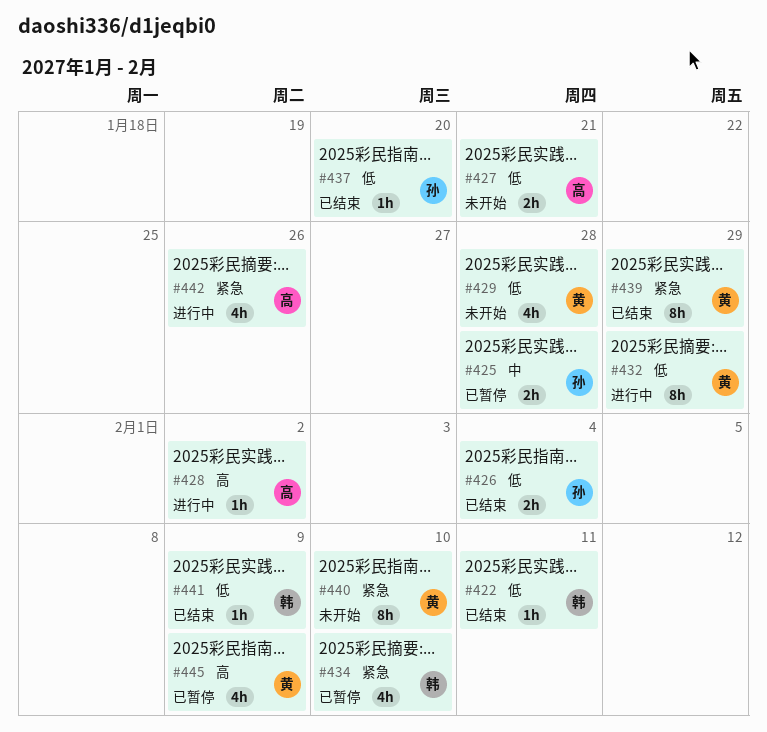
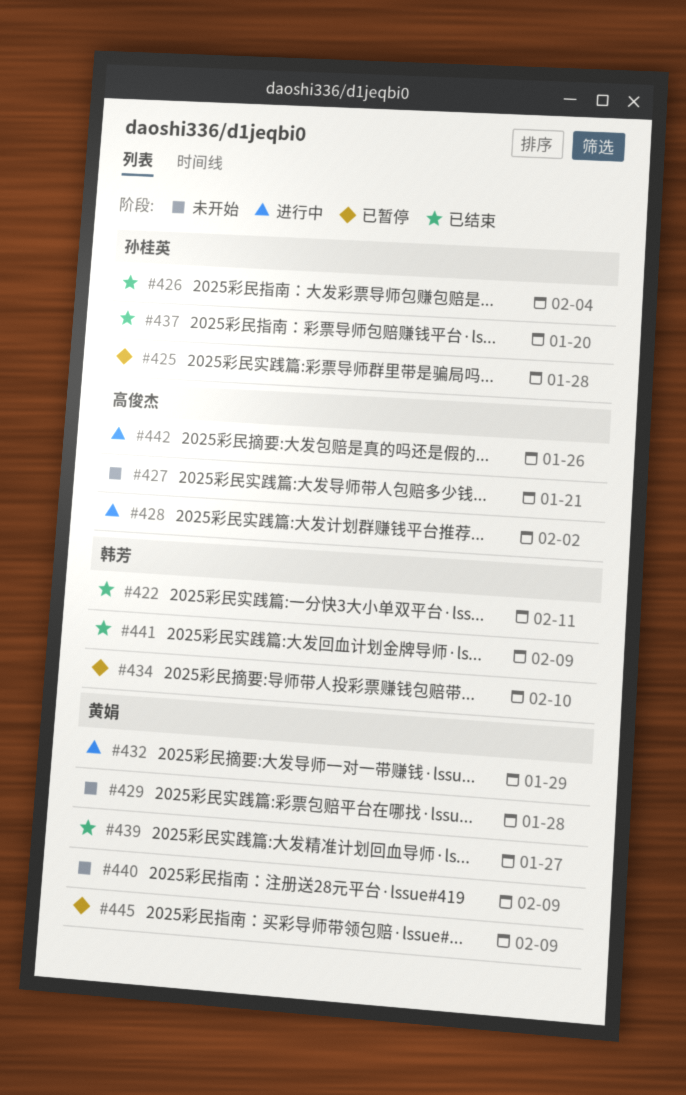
#439, due: Jan 29 -> Jan 27
#440, due: Feb 10 -> Feb 9

